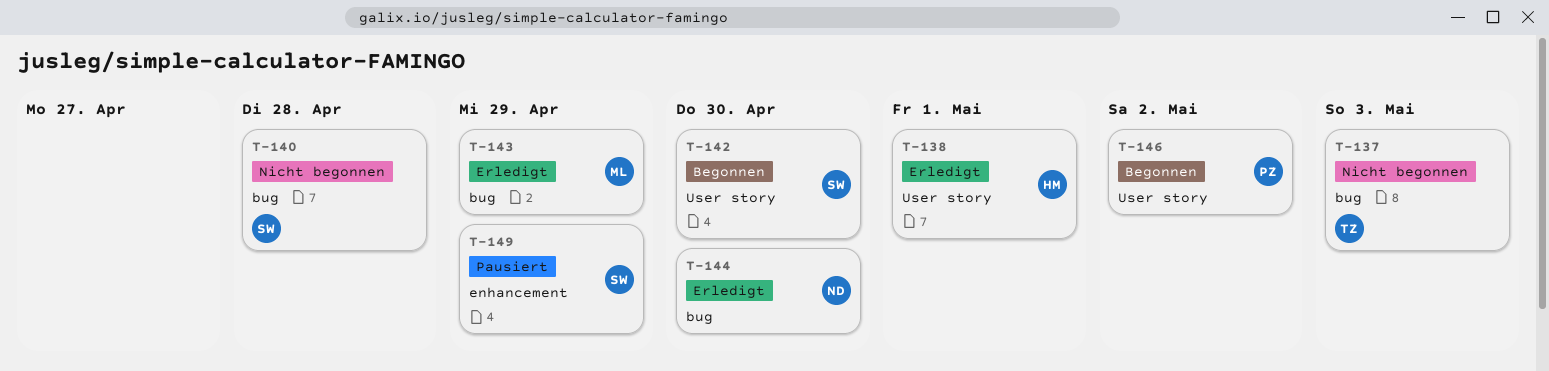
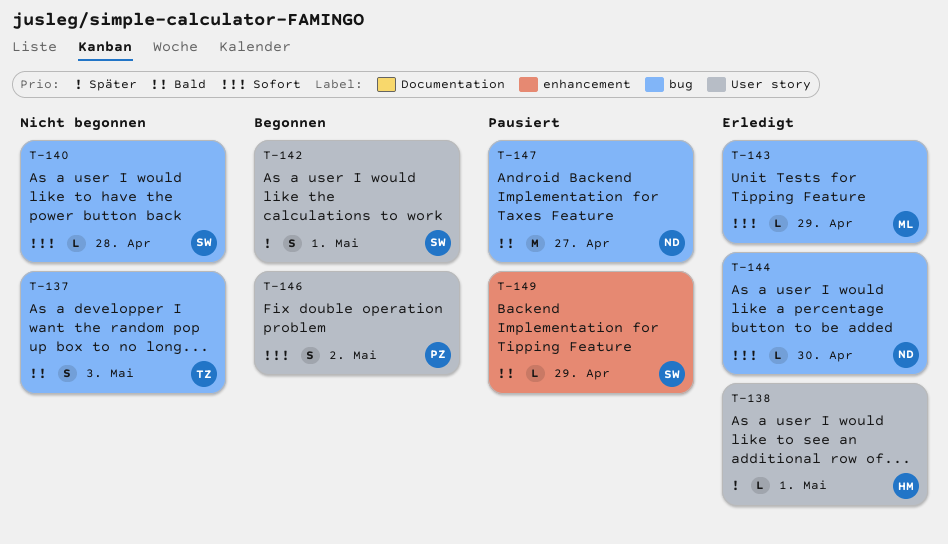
T-142, due: Apr 30 -> May 1
T-147: none -> present

